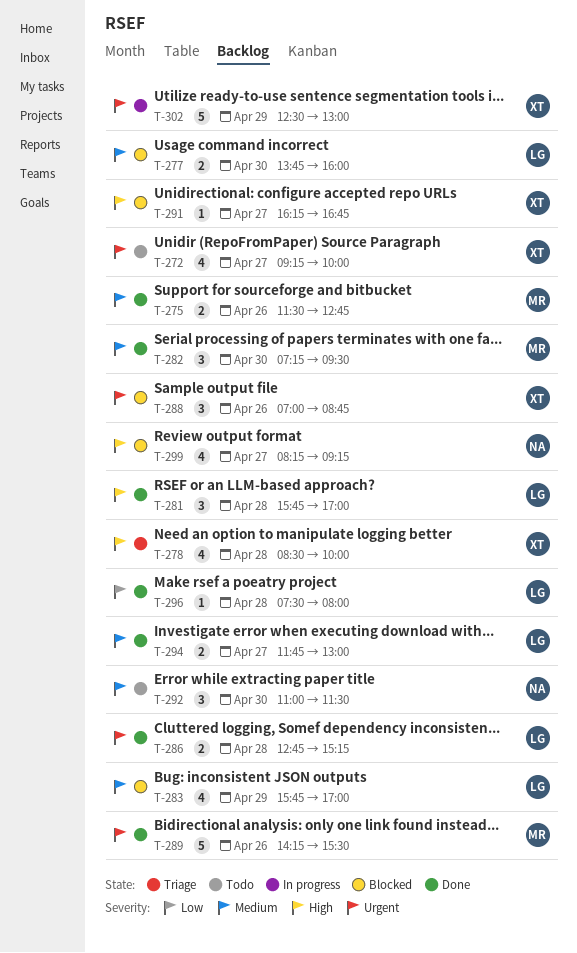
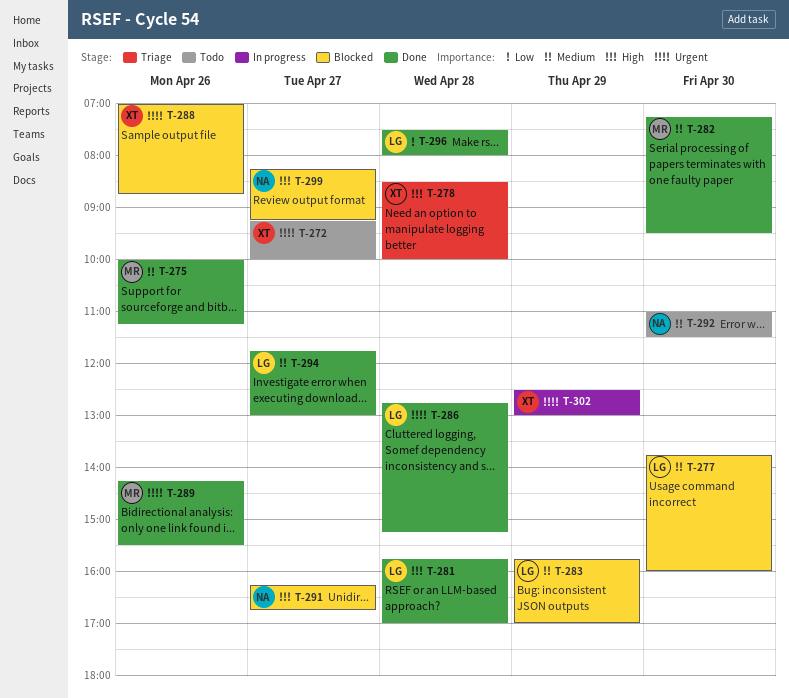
T-275, begins: 11:30 -> 10:00
T-275, ends: 12:45 -> 11:15
T-291, owner: XT -> NA

